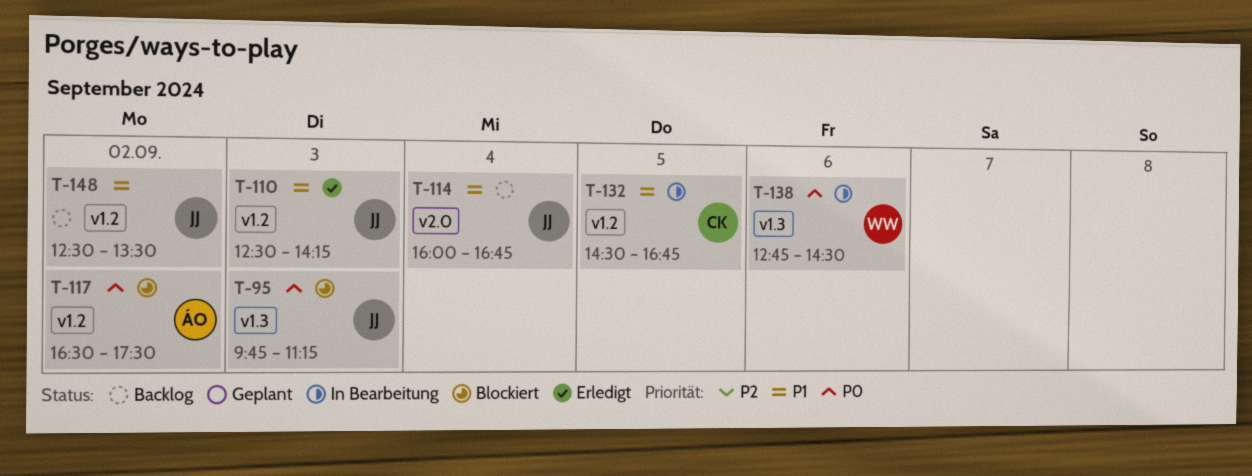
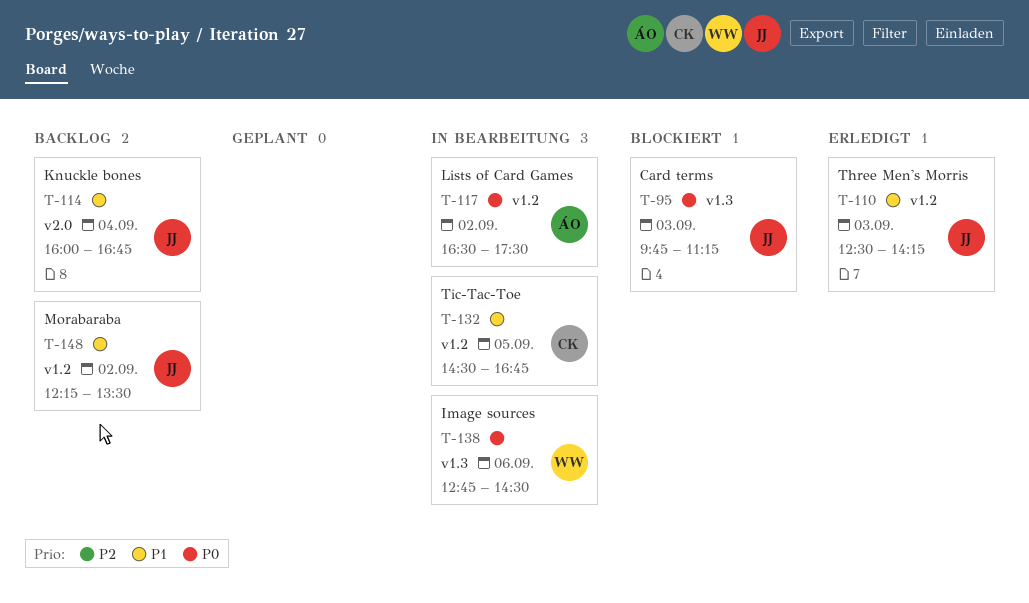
T-117, status: Blockiert -> In Bearbeitung
T-148, begins: 12:30 -> 12:15

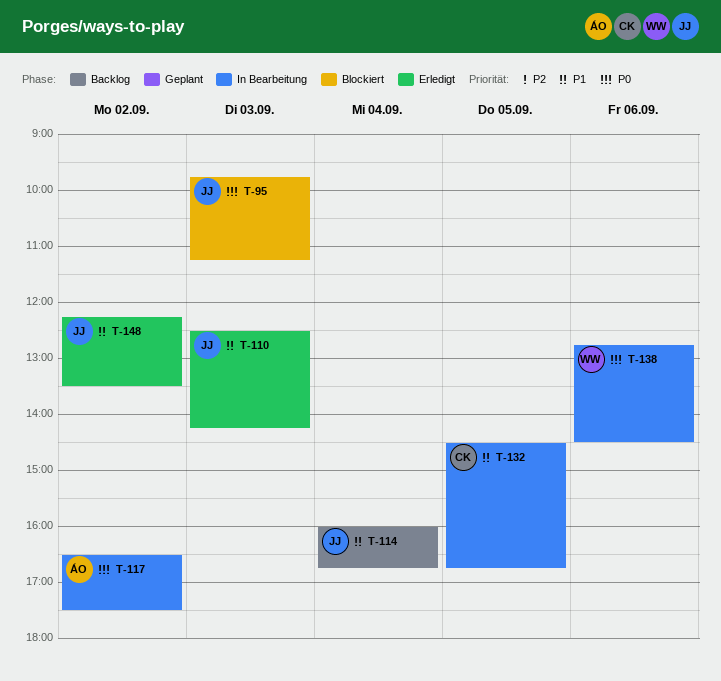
T-148, status: Backlog -> Erledigt

